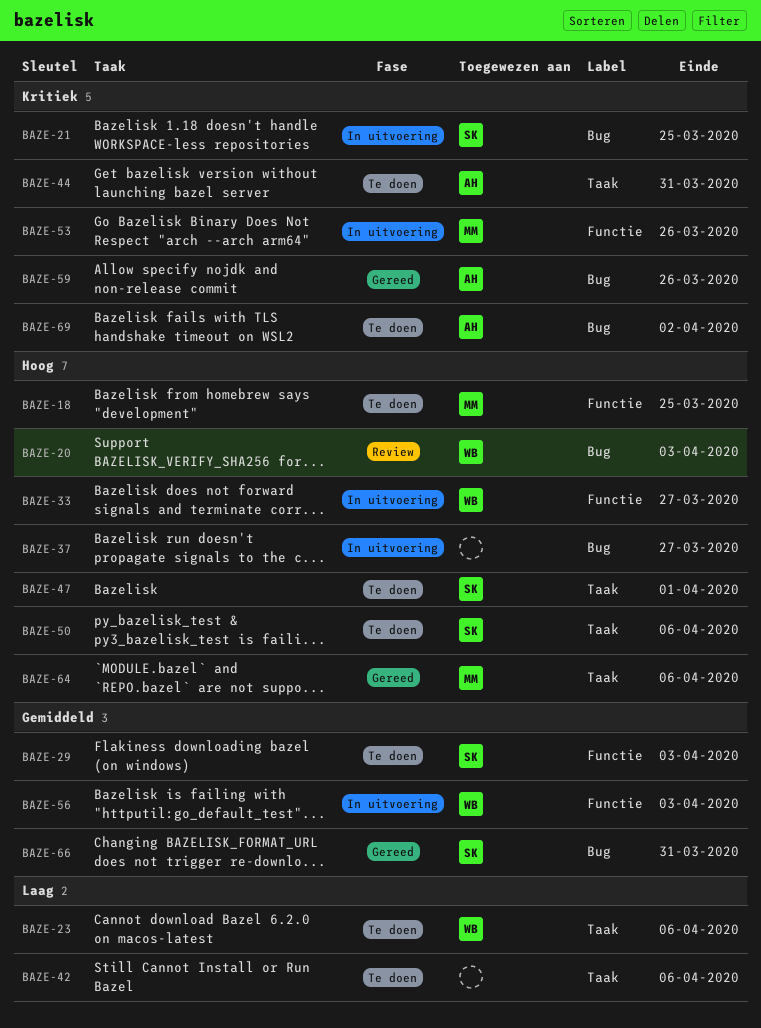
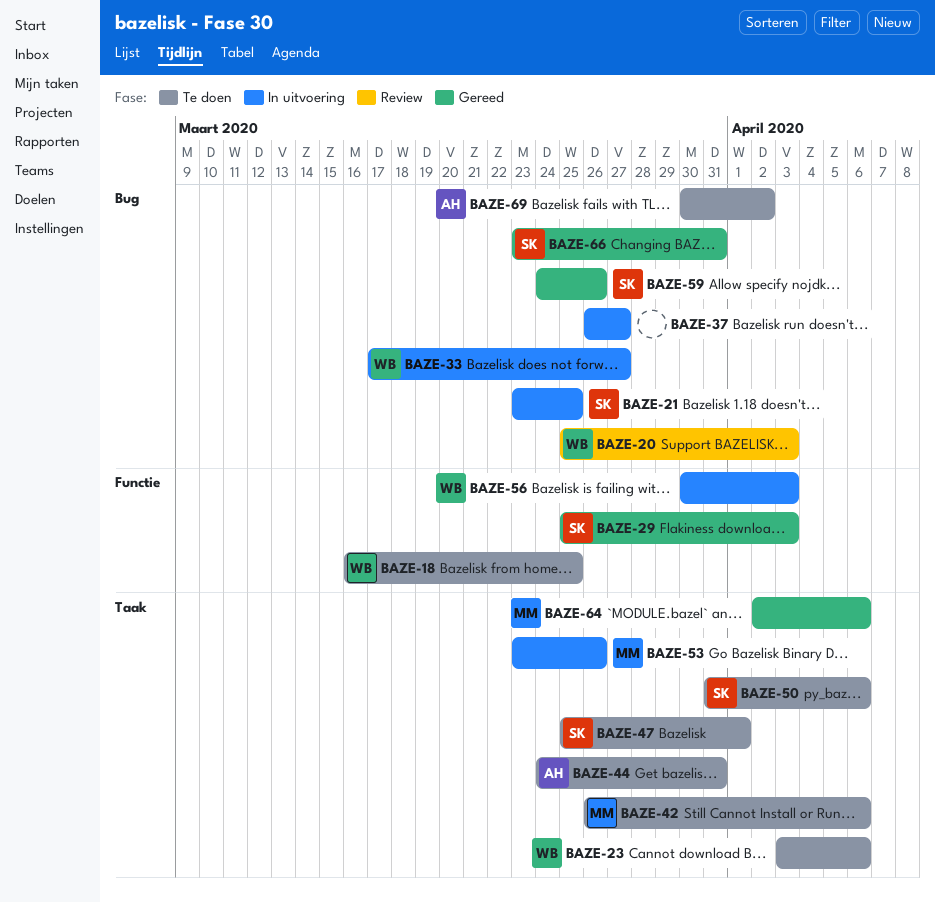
BAZE-18, owner: MM -> WB
BAZE-29, status: Te doen -> Gereed
BAZE-33, label: Functie -> Bug
BAZE-42, owner: none -> MM
BAZE-53, label: Functie -> Taak
BAZE-59, owner: AH -> SK

